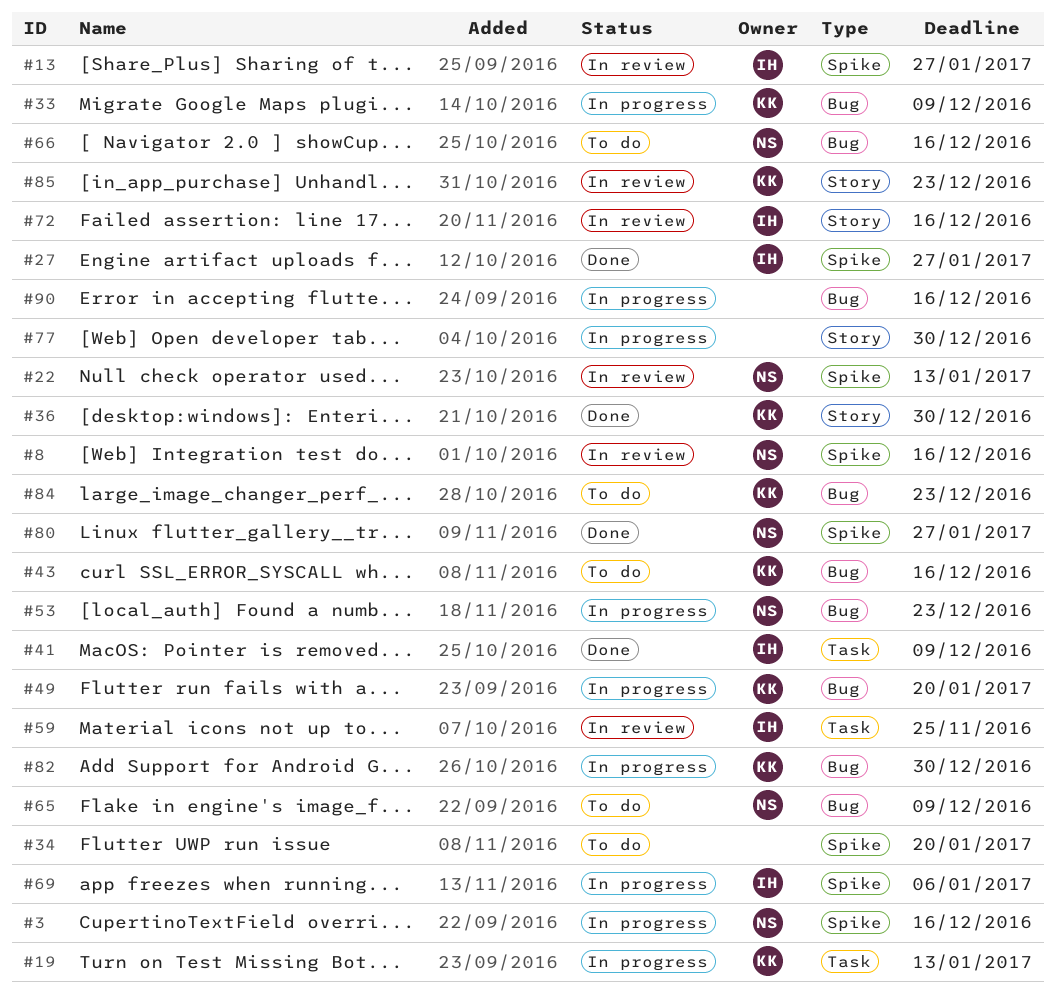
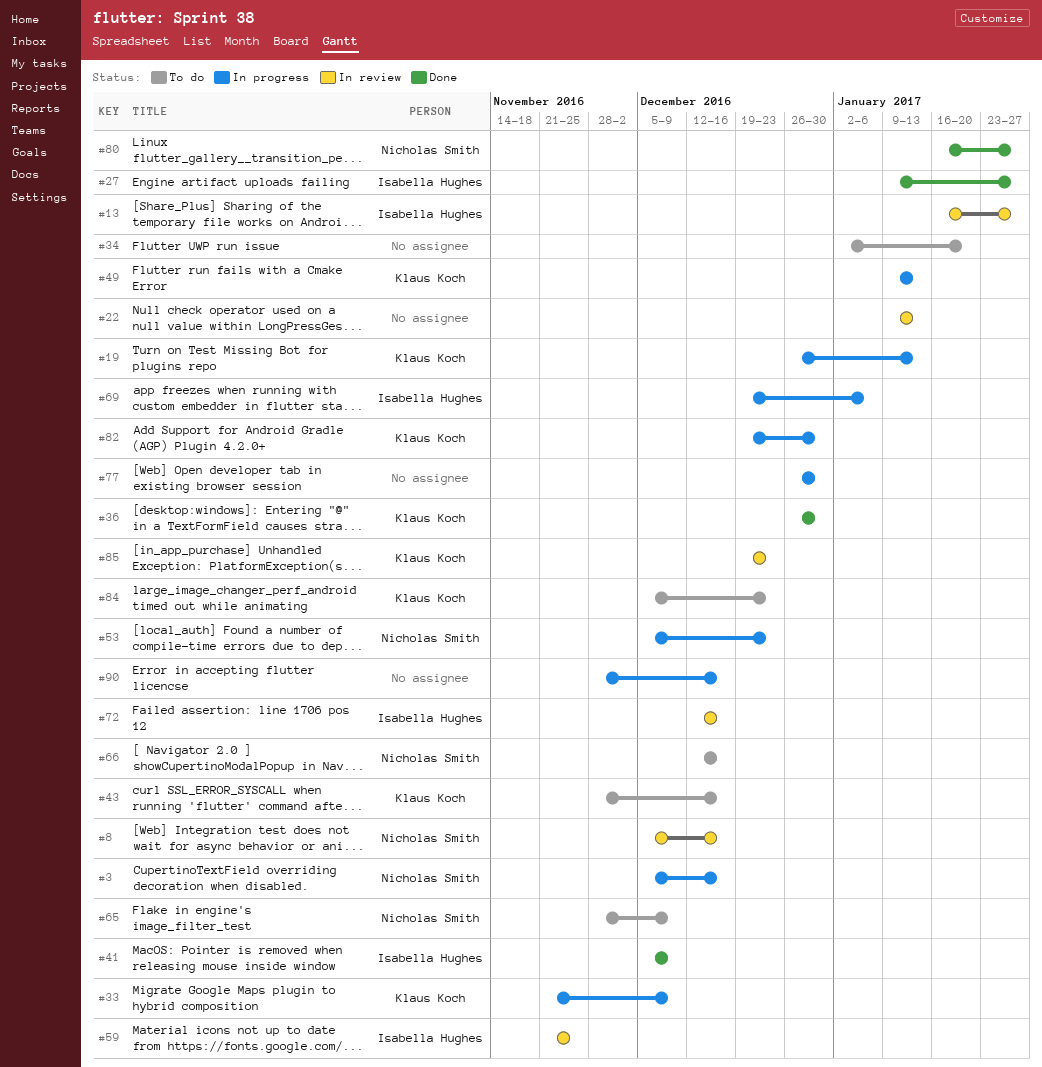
#22, owner: Nicholas Smith -> none
#49, due: Jan 20 -> Jan 13

